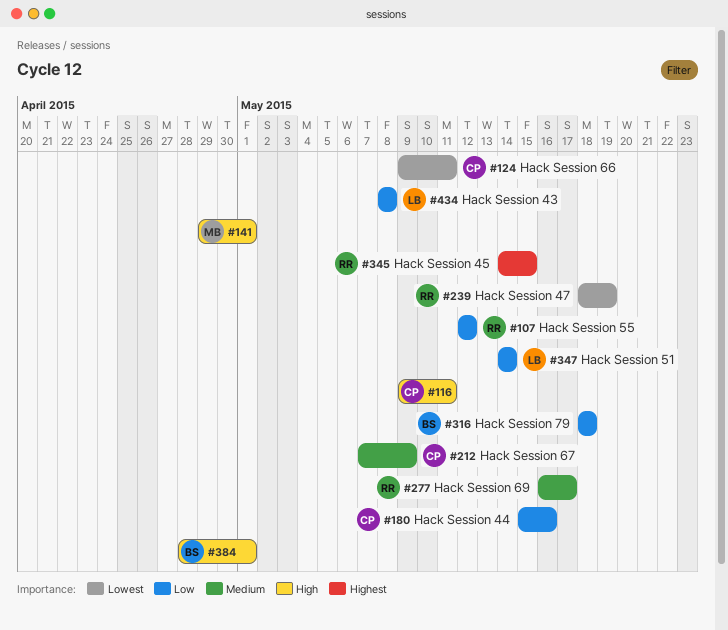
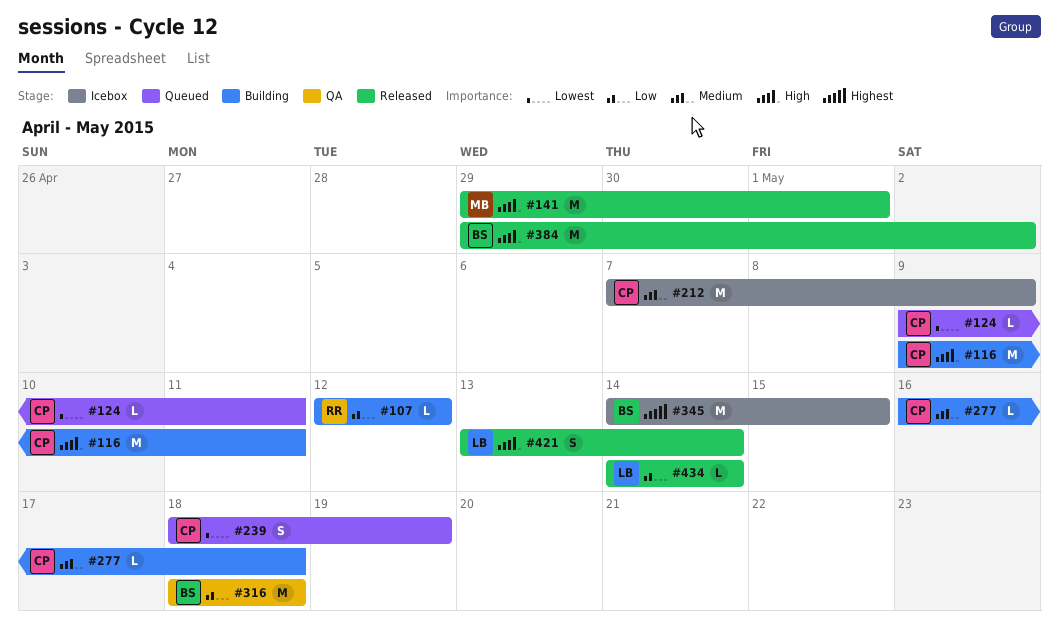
#180: present -> none
#239, owner: RR -> CP
#277, owner: RR -> CP
#277, due: May 17 -> May 18
#345, owner: RR -> BS
#347: present -> none
#384, start: Apr 28 -> Apr 29
#384, due: May 1 -> May 2
#421: none -> present
#434, start: May 8 -> May 14
#434, due: May 8 -> May 14

